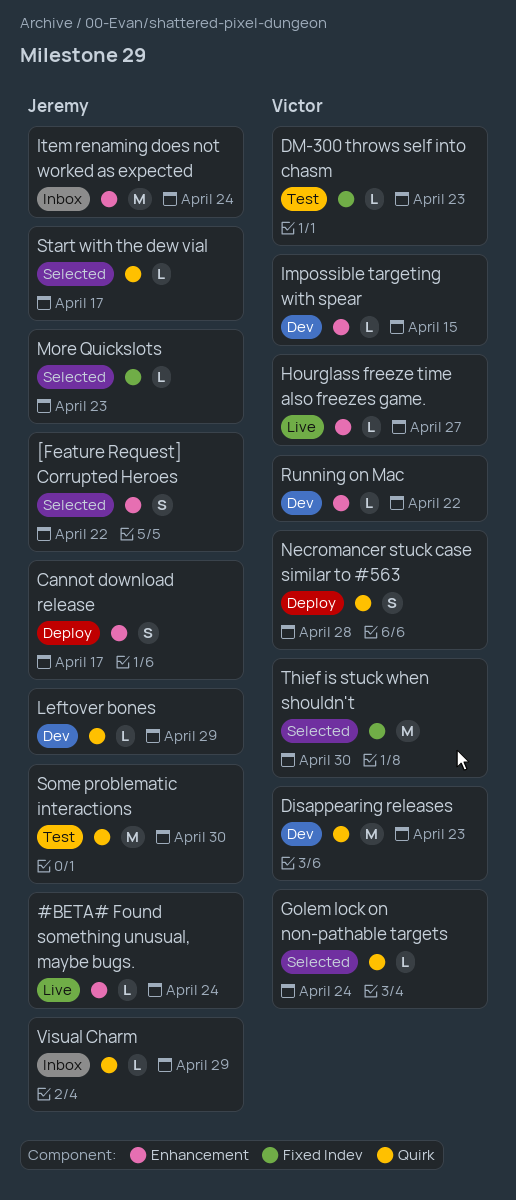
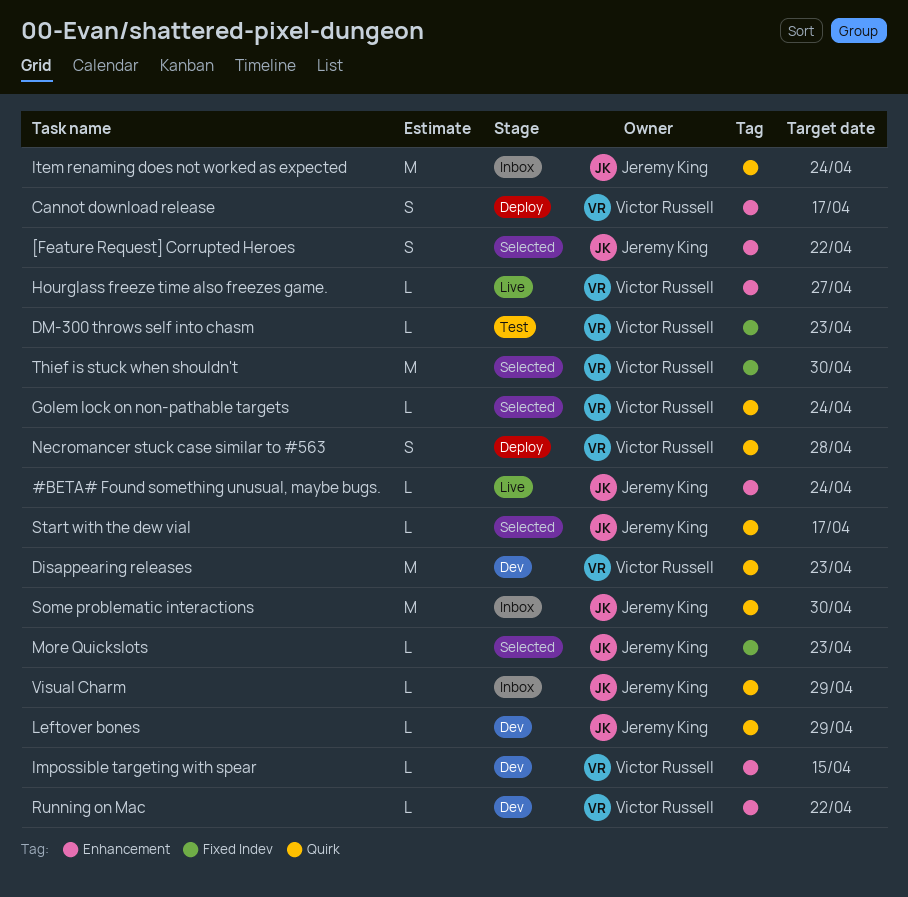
Cannot download release, owner: Jeremy King -> Victor Russell
Item renaming does not worked as expected, label: Enhancement -> Quirk
Some problematic interactions, status: Test -> Inbox

